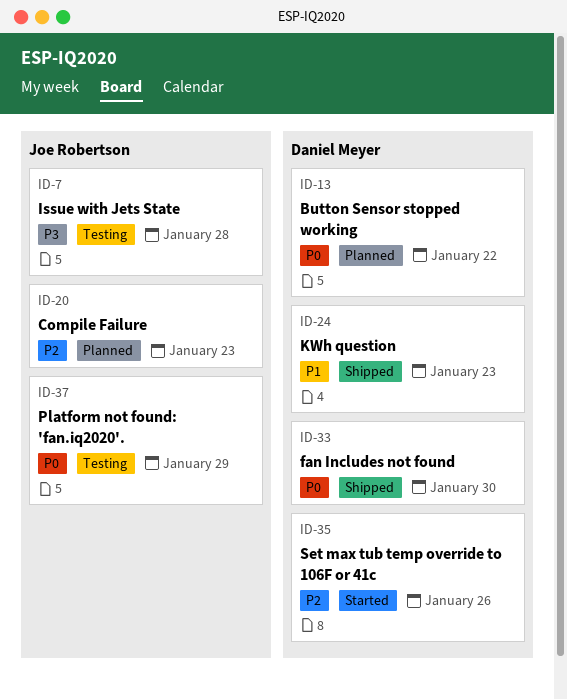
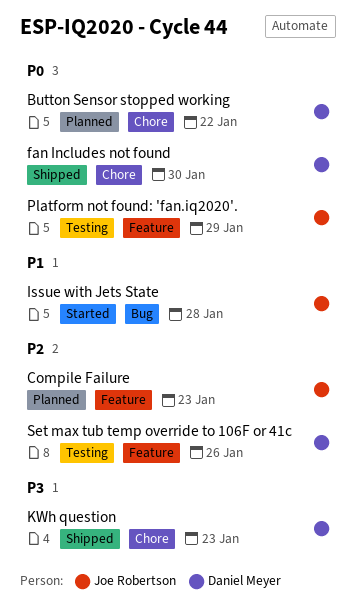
Issue with Jets State, status: Testing -> Started
Issue with Jets State, priority: P3 -> P1
KWh question, priority: P1 -> P3
Set max tub temp override to 106F or 41c, status: Started -> Testing

